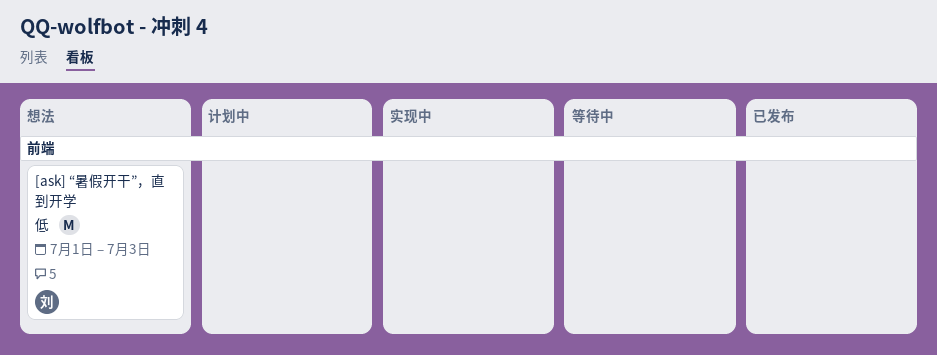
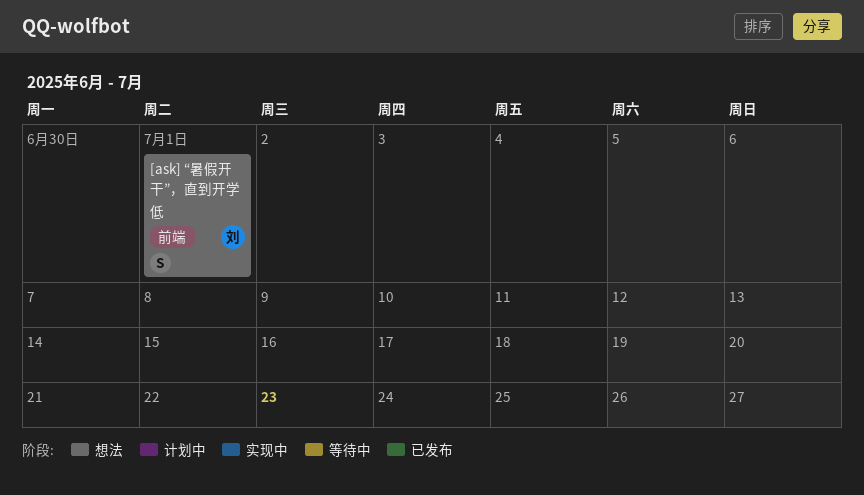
[ask] “暑假开干”，直到开学, estimate: M -> S
[ask] “暑假开干”，直到开学, due: Jul 3 -> Jul 1

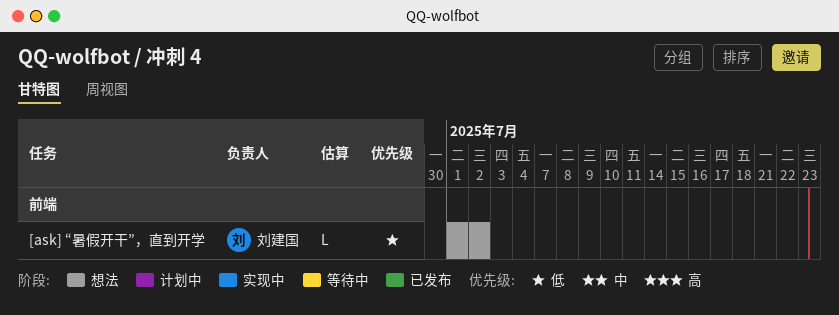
[ask] “暑假开干”，直到开学, estimate: S -> L
[ask] “暑假开干”，直到开学, due: Jul 1 -> Jul 2

